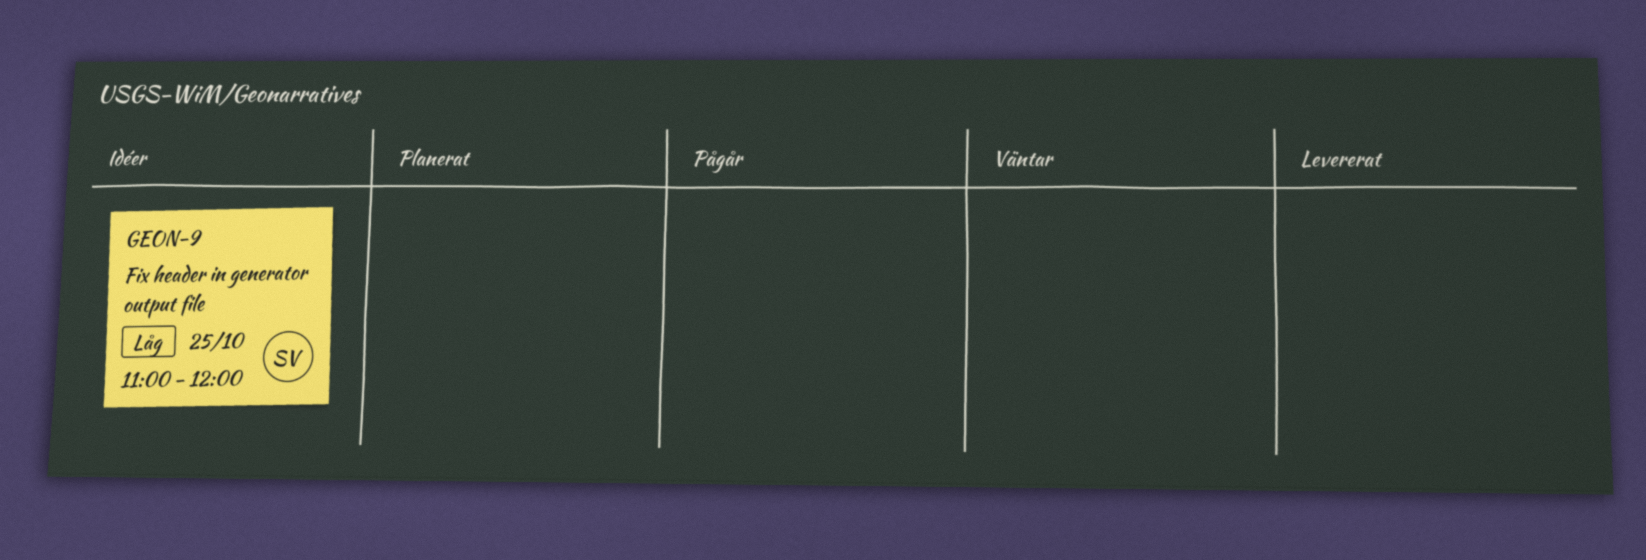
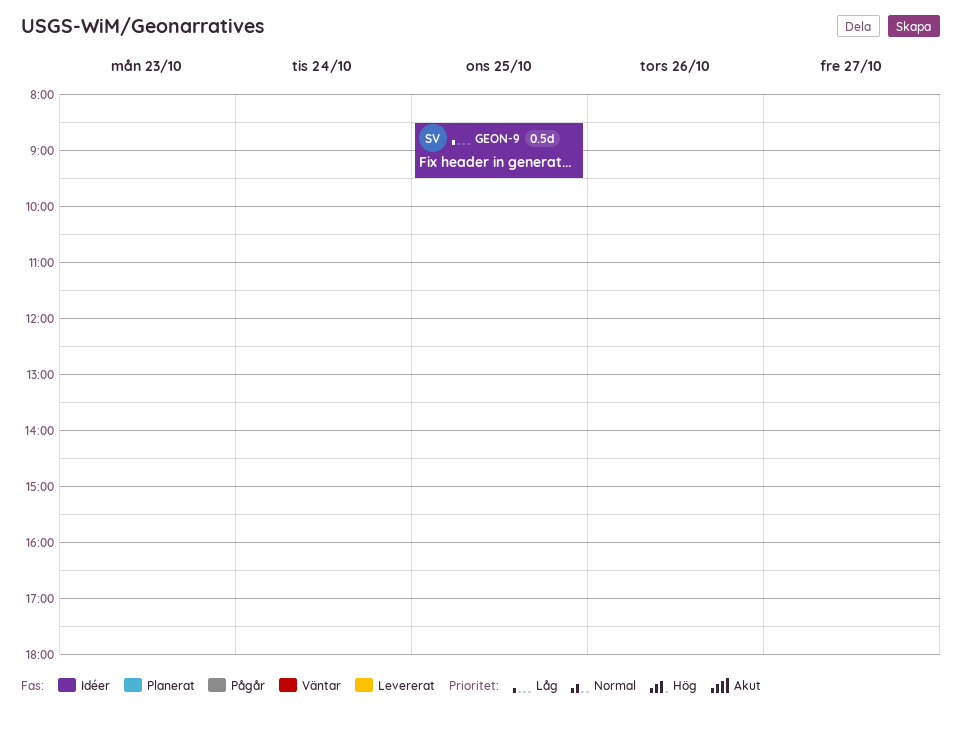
GEON-9, begins: 11:00 -> 08:30
GEON-9, ends: 12:00 -> 09:30

